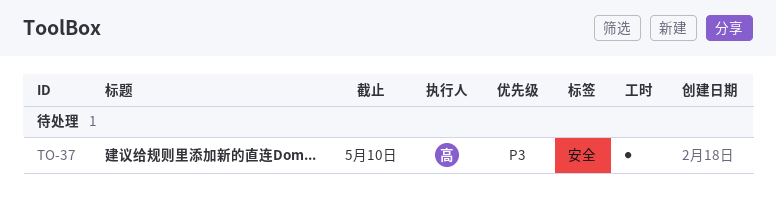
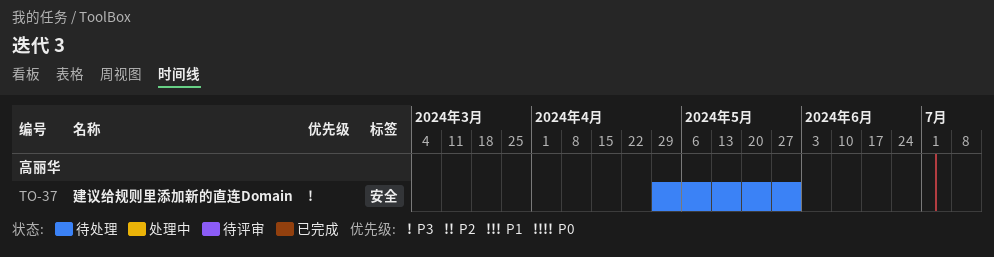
TO-37, due: May 10 -> May 31

